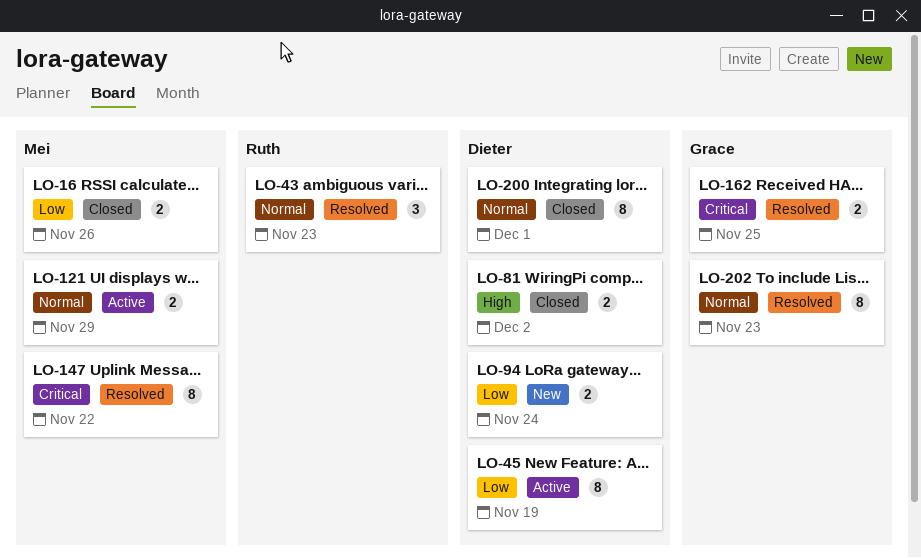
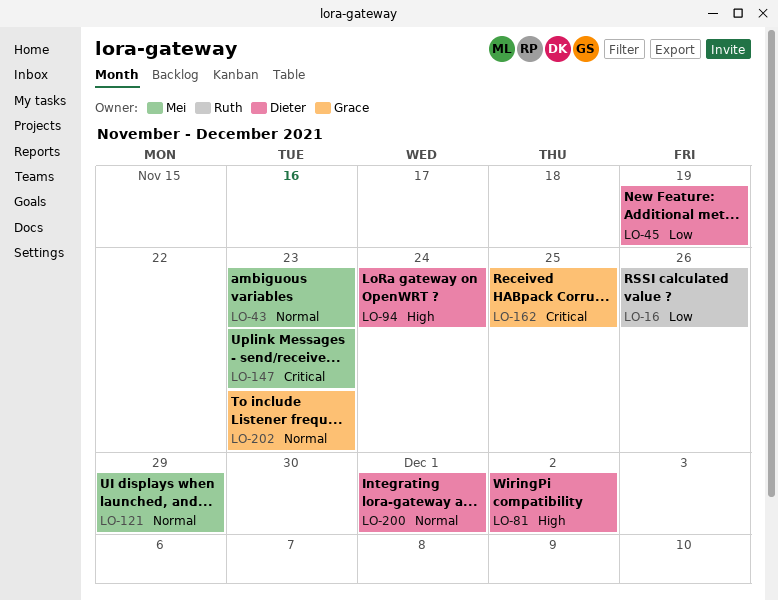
LO-16, owner: Mei -> Ruth
LO-43, owner: Ruth -> Mei
LO-94, priority: Low -> High
LO-147, due: Nov 22 -> Nov 23

